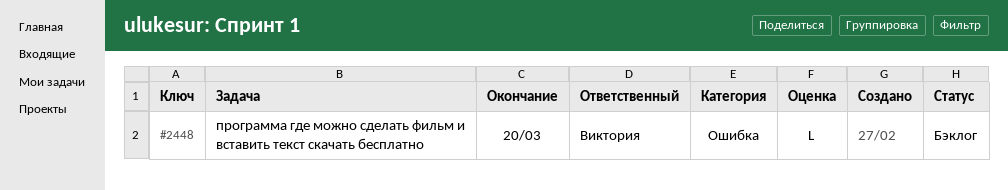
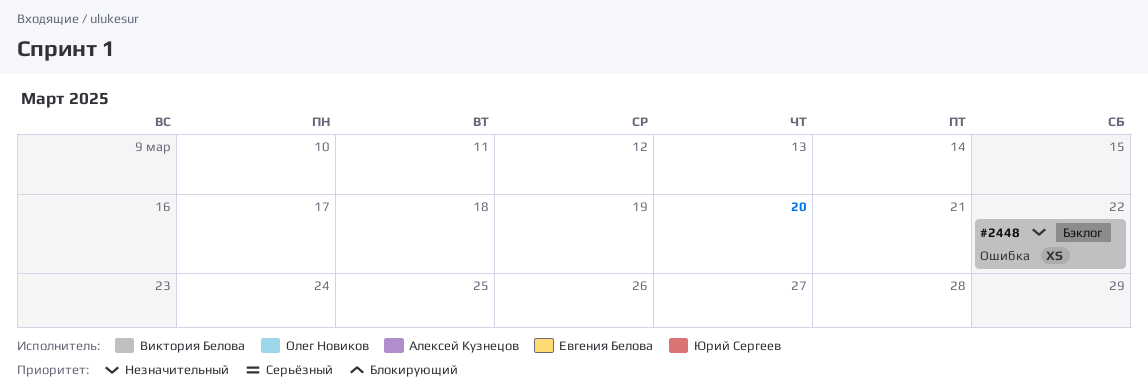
#2448, estimate: L -> XS
#2448, due: Mar 20 -> Mar 22

